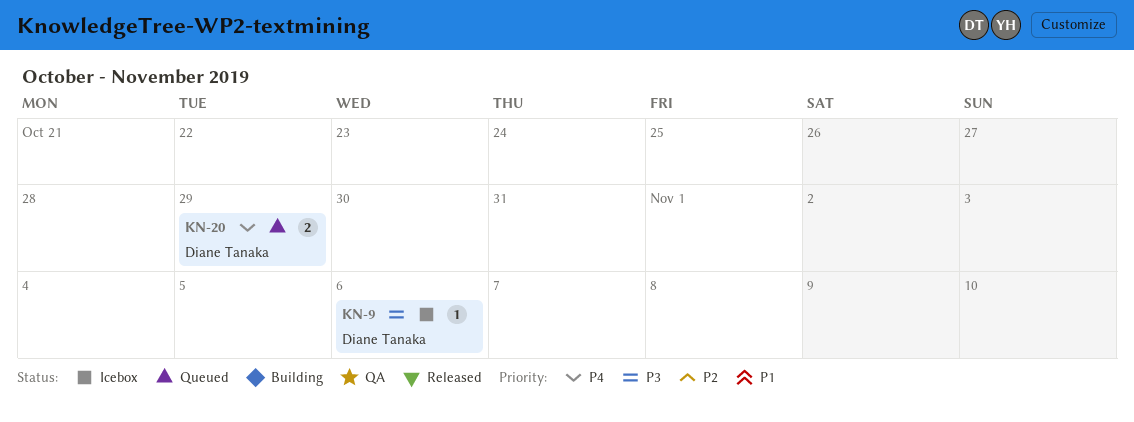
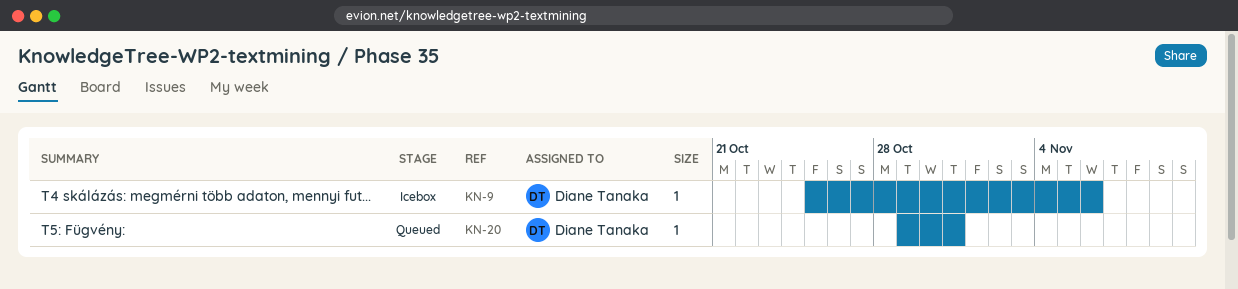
KN-20, estimate: 2 -> 1
KN-20, due: Oct 29 -> Oct 31

